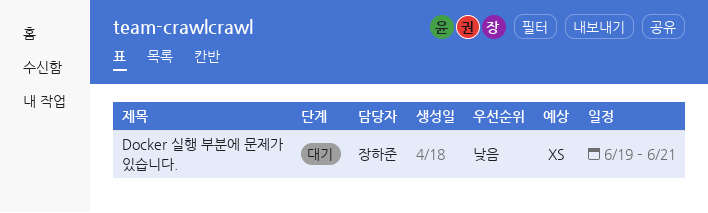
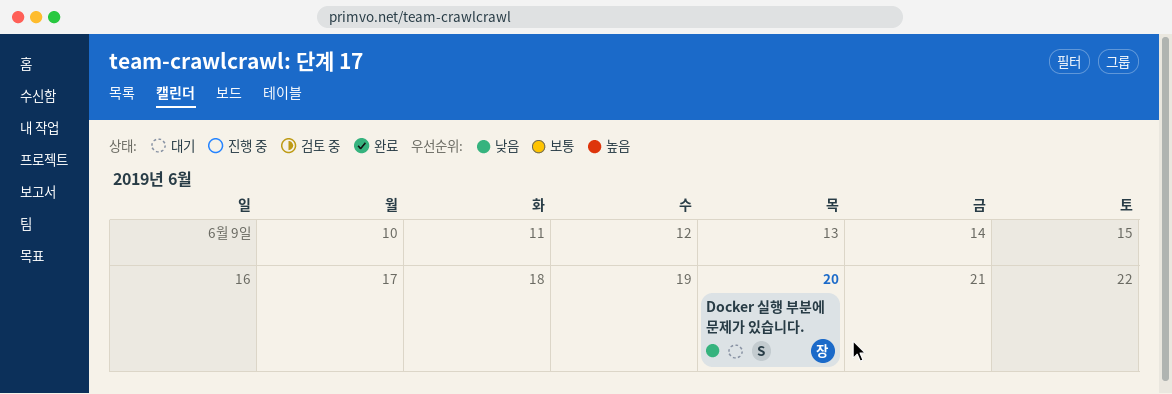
Docker 실행 부분에 문제가 있습니다., estimate: XS -> S
Docker 실행 부분에 문제가 있습니다., due: Jun 21 -> Jun 20

